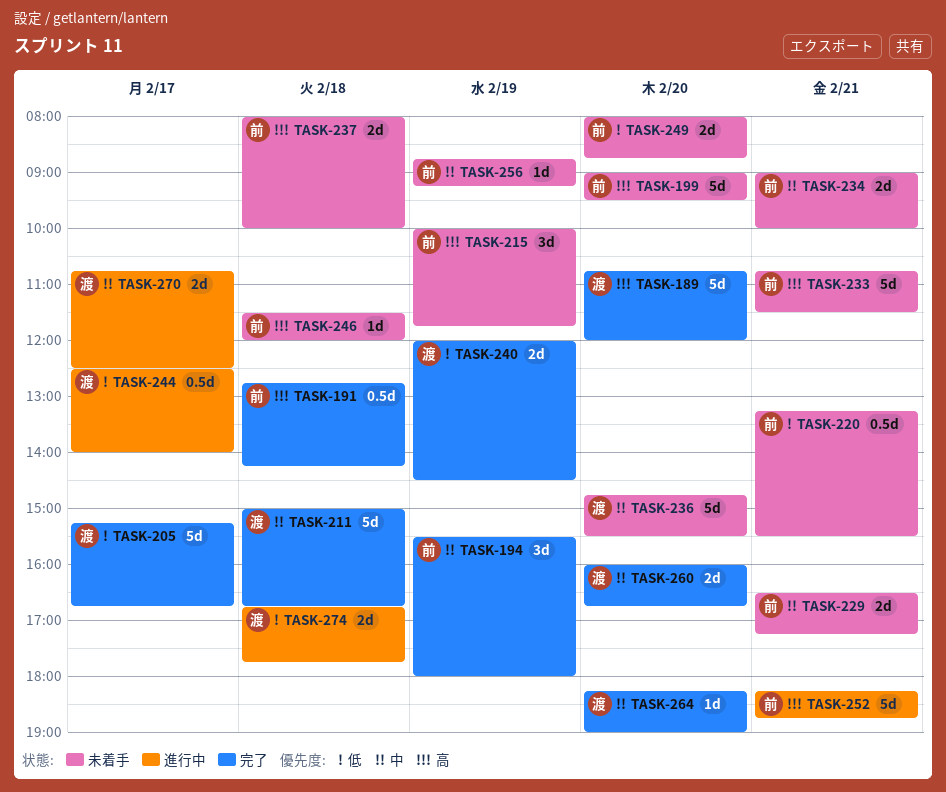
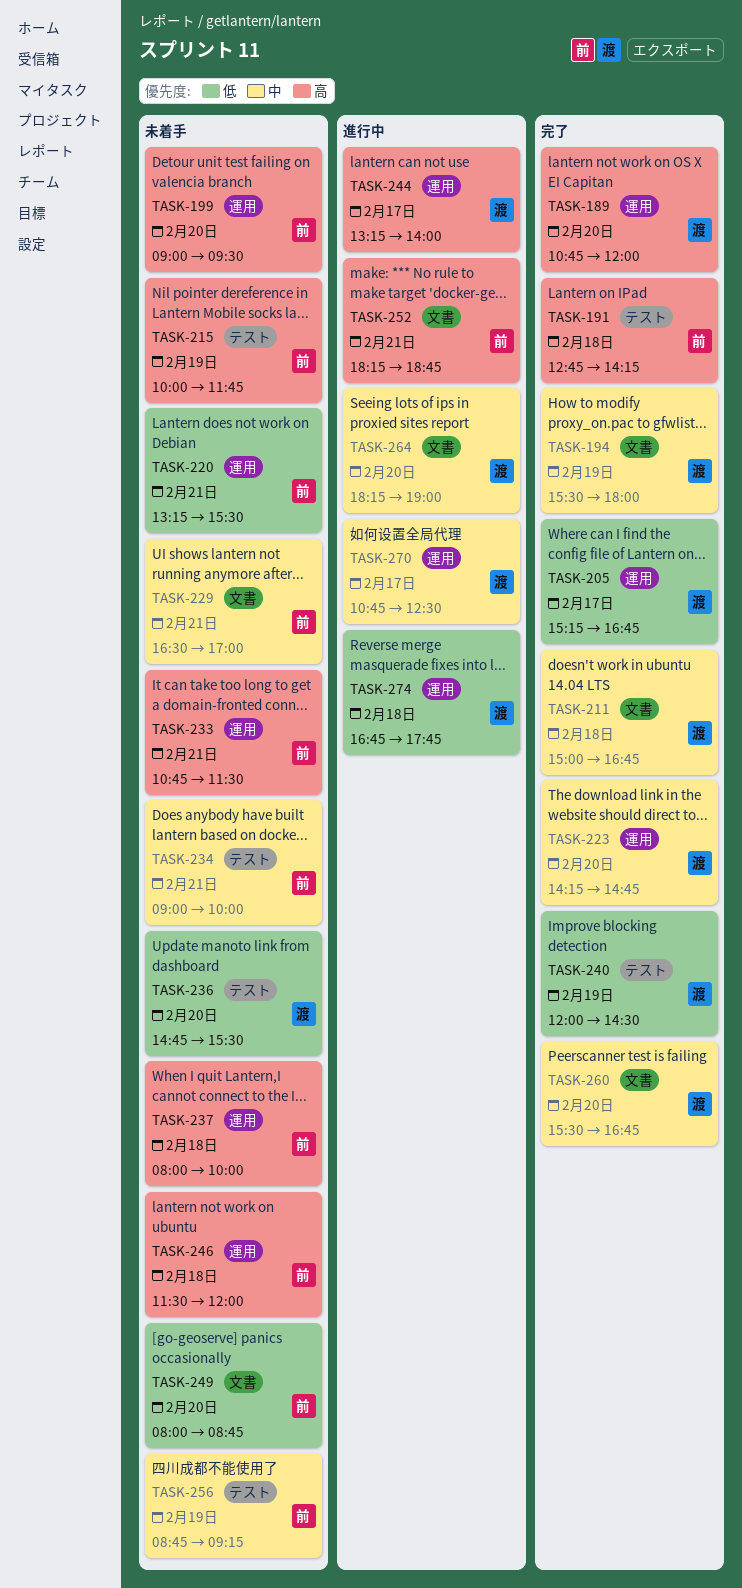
TASK-194, owner: 前 -> 渡
TASK-223: none -> present
TASK-229, ends: 17:15 -> 17:00
TASK-236, priority: 中 -> 低
TASK-244, priority: 低 -> 高
TASK-244, begins: 12:30 -> 13:15
TASK-260, begins: 16:00 -> 15:30
TASK-264, status: 完了 -> 進行中

